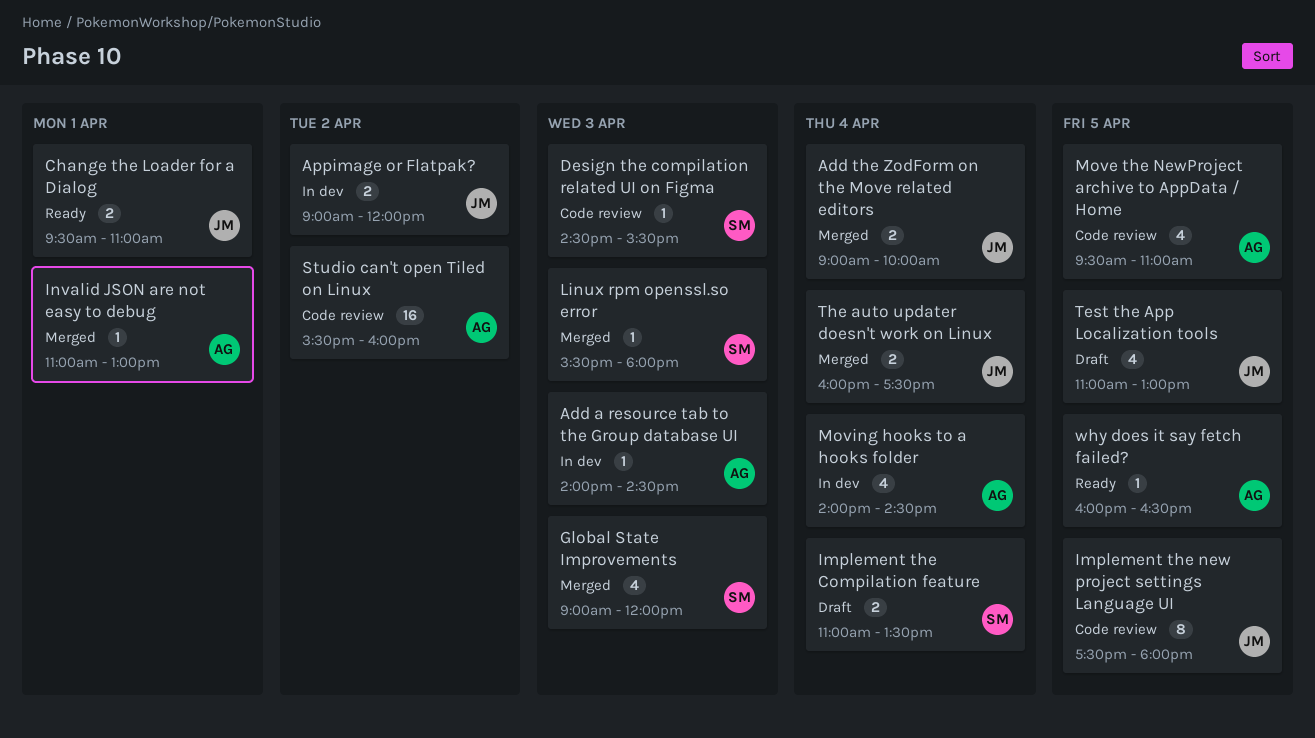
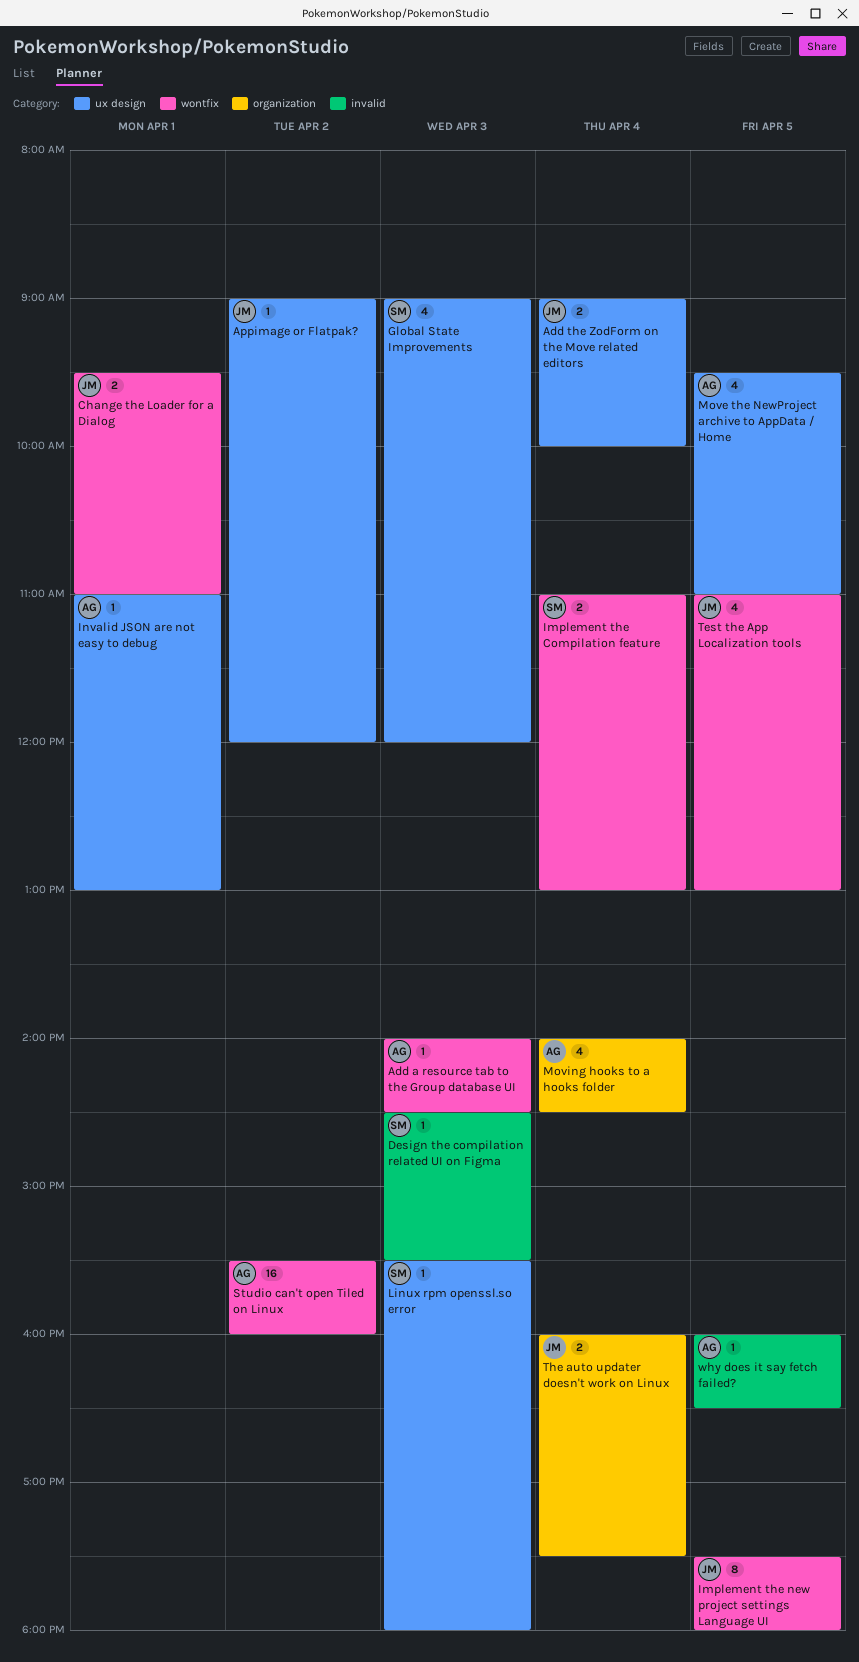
Appimage or Flatpak?, estimate: 2 -> 1
Implement the Compilation feature, ends: 13:30 -> 13:00

